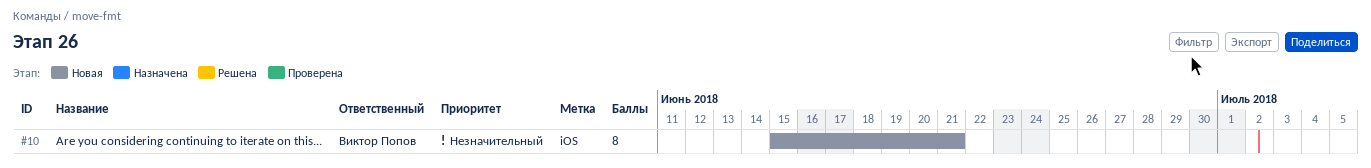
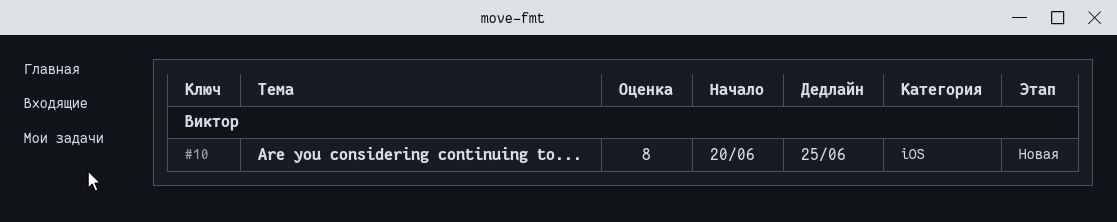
#10, start: Jun 15 -> Jun 20
#10, due: Jun 21 -> Jun 25

